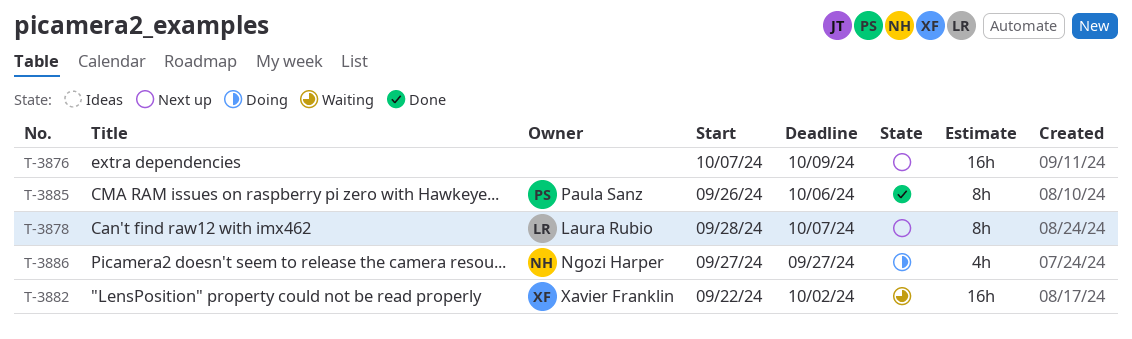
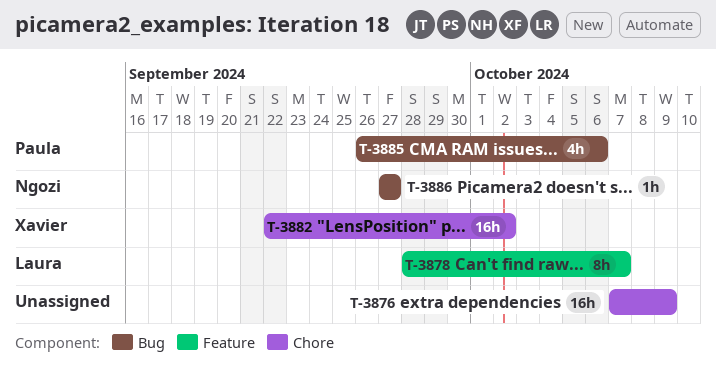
T-3885, estimate: 8h -> 4h
T-3886, estimate: 4h -> 1h

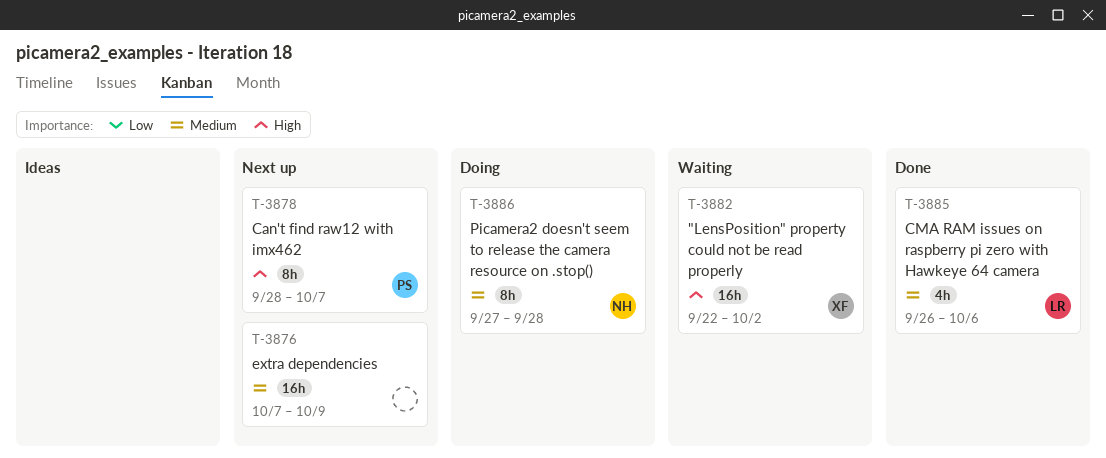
T-3878, owner: Laura -> Paula
T-3885, owner: Paula -> Laura
T-3886, estimate: 1h -> 8h
T-3886, due: Sep 27 -> Sep 28

